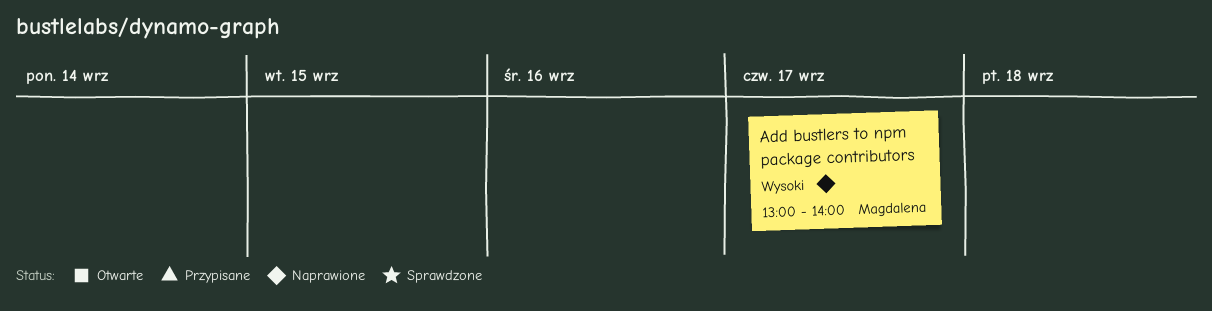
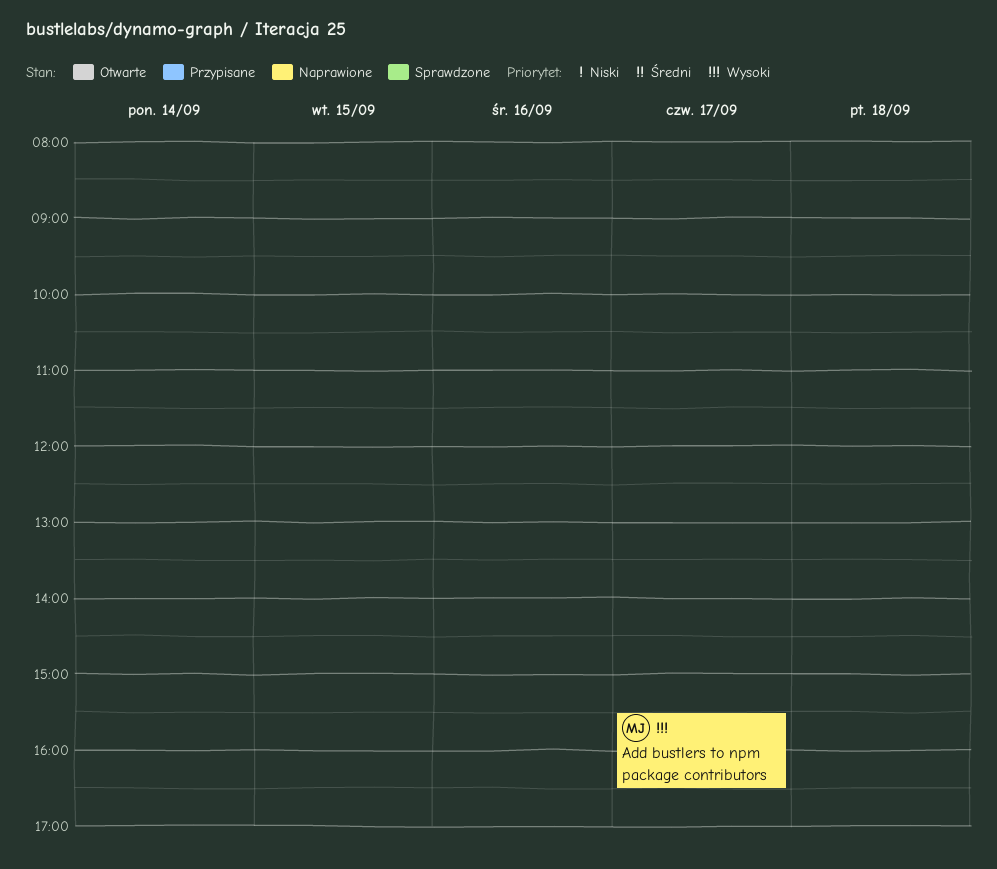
Add bustlers to npm package contributors, begins: 13:00 -> 15:30
Add bustlers to npm package contributors, ends: 14:00 -> 16:30

